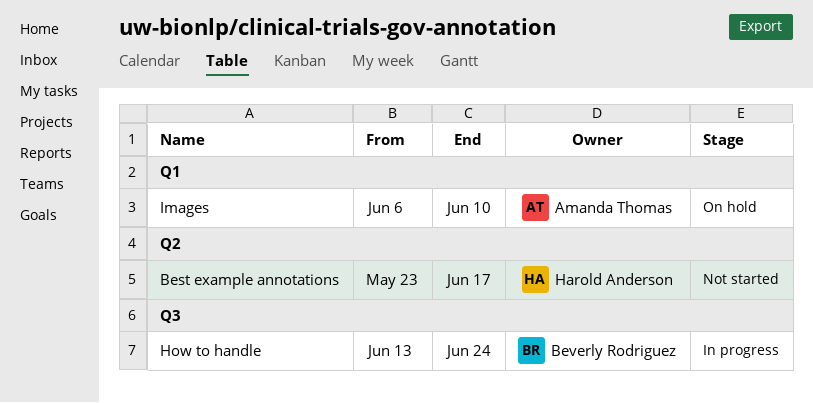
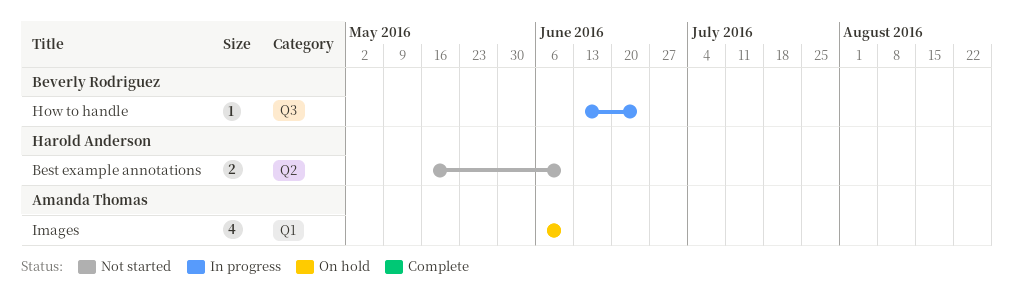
Best example annotations, start: May 23 -> May 16
Best example annotations, due: Jun 17 -> Jun 10

